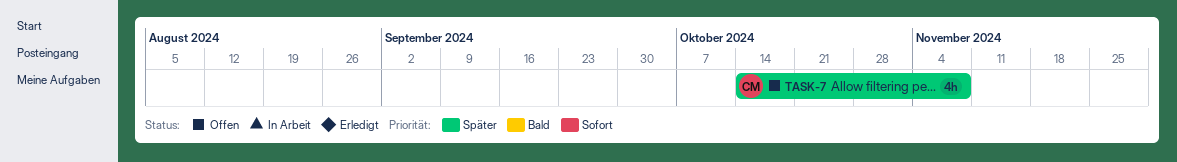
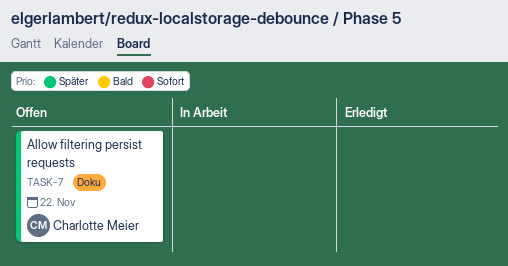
TASK-7, due: Nov 8 -> Nov 22

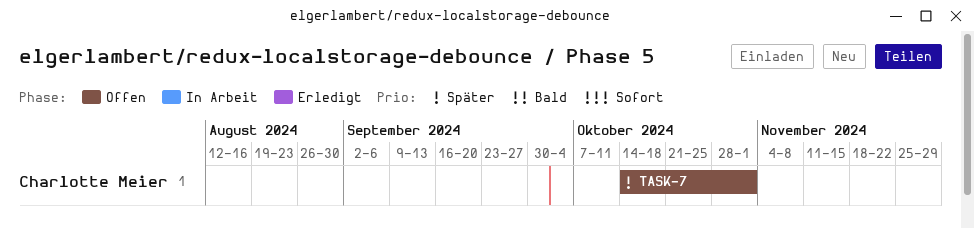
TASK-7, due: Nov 22 -> Nov 1

